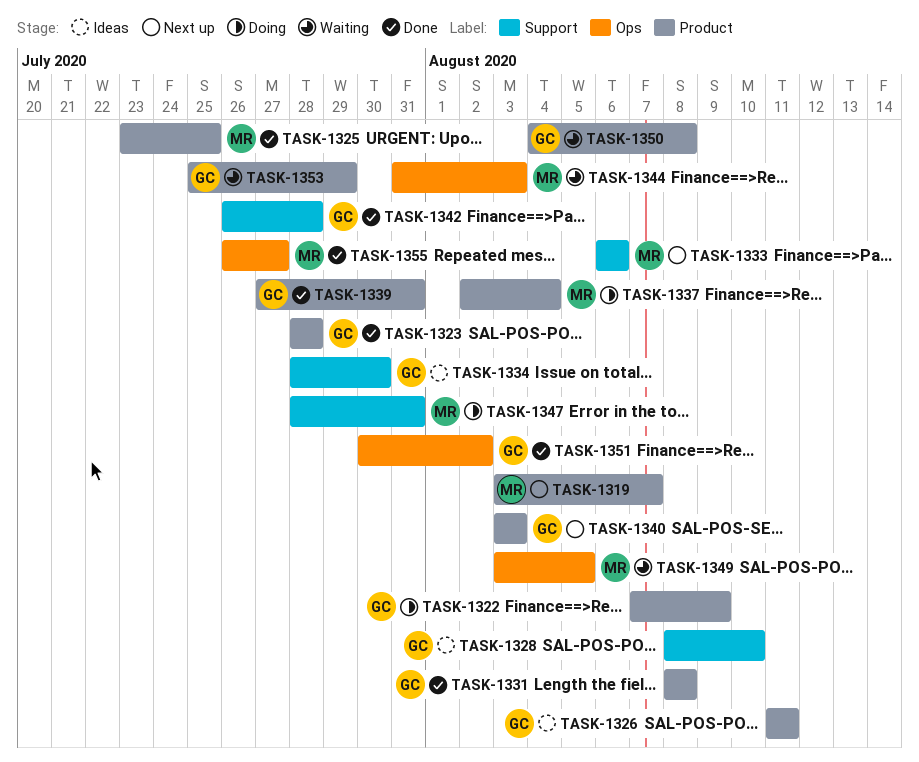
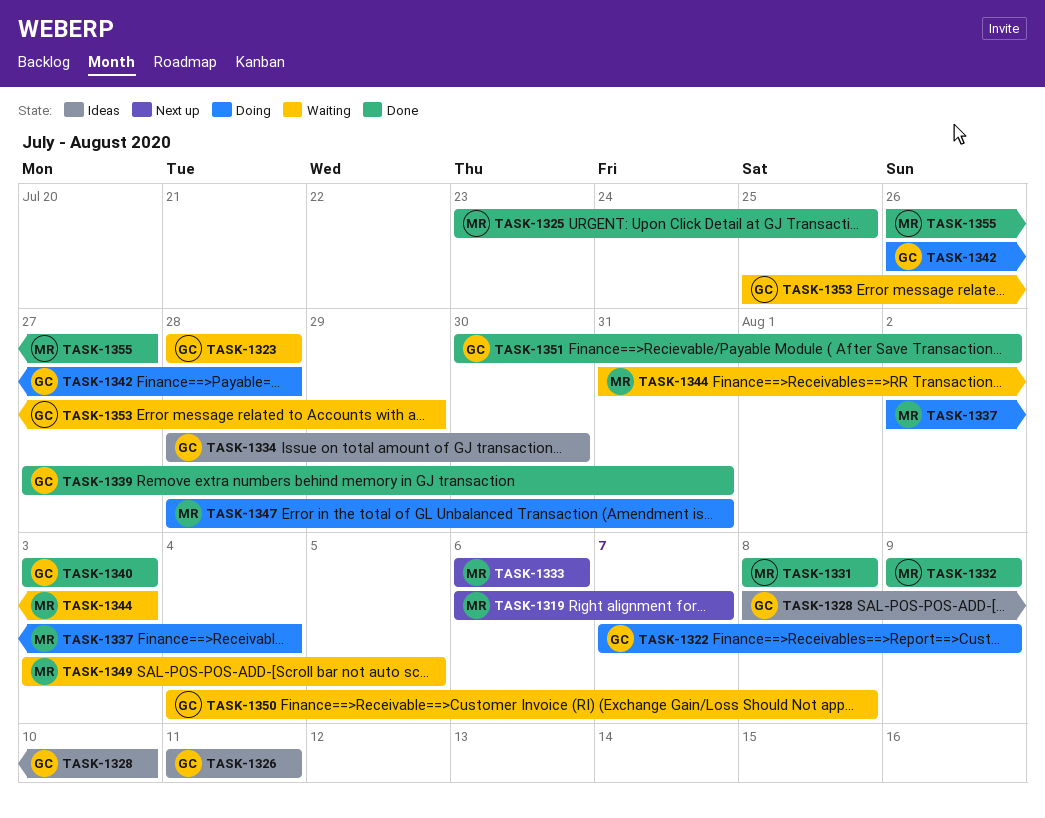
TASK-1319, start: Aug 3 -> Aug 6
TASK-1323, status: Done -> Waiting
TASK-1331, owner: GC -> MR
TASK-1332: none -> present
TASK-1340, status: Next up -> Done
TASK-1342, status: Done -> Doing

